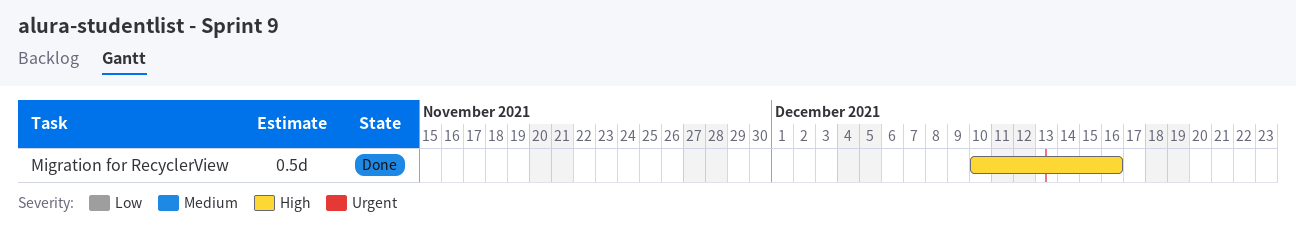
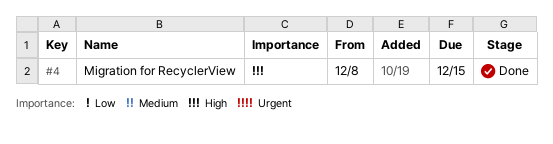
Migration for RecyclerView, start: Dec 10 -> Dec 8
Migration for RecyclerView, due: Dec 16 -> Dec 15

